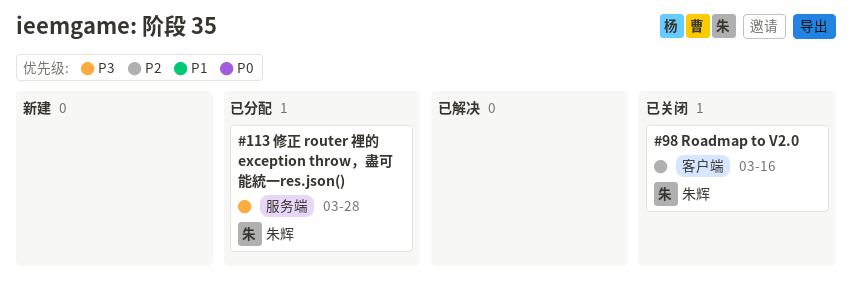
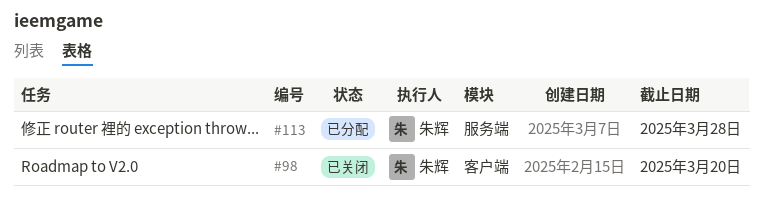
#98, due: Mar 16 -> Mar 20

